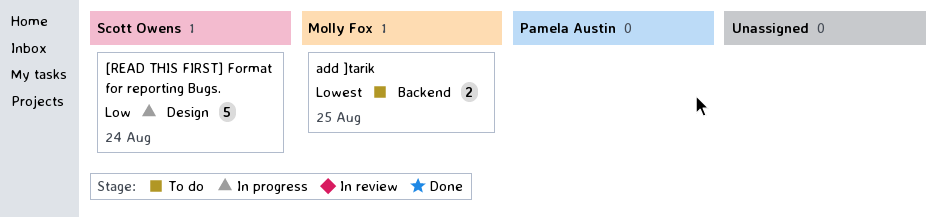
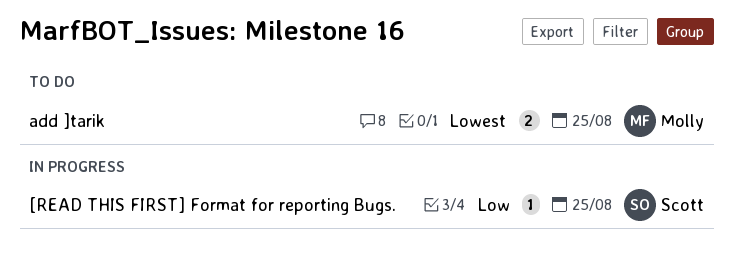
[READ THIS FIRST] Format for reporting Bugs., estimate: 5 -> 1
[READ THIS FIRST] Format for reporting Bugs., due: Aug 24 -> Aug 25

